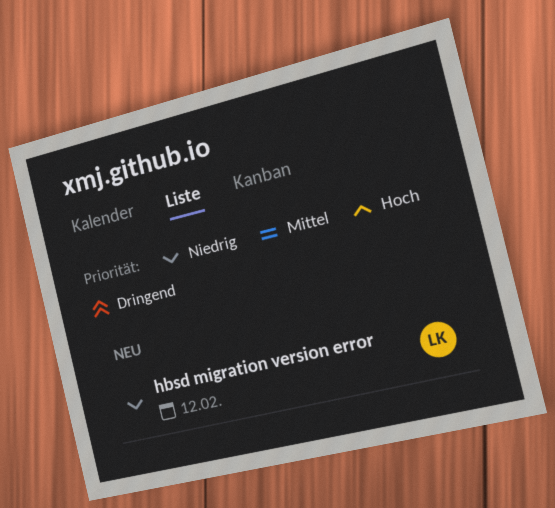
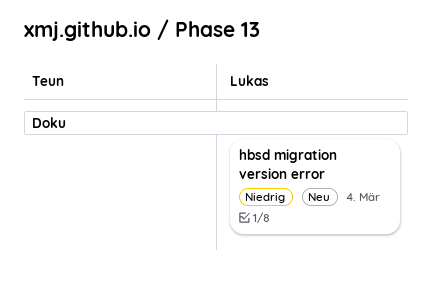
hbsd migration version error, due: Feb 12 -> Mar 4

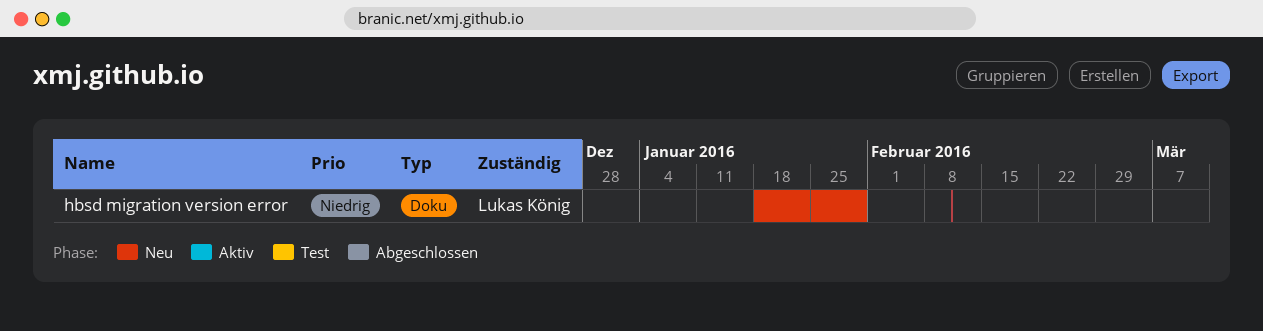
hbsd migration version error, due: Mar 4 -> Jan 29

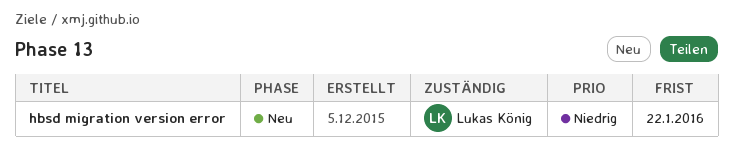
hbsd migration version error, due: Jan 29 -> Jan 22

